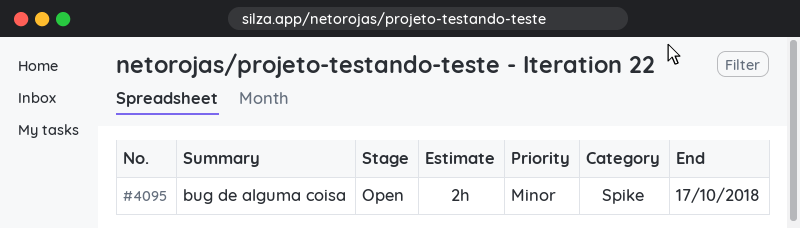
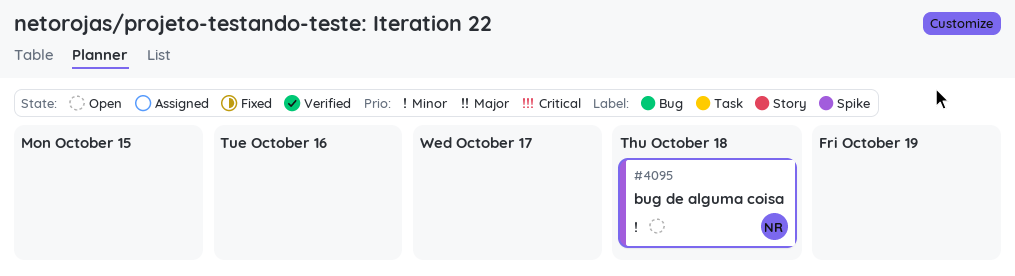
#4095, due: Oct 17 -> Oct 18

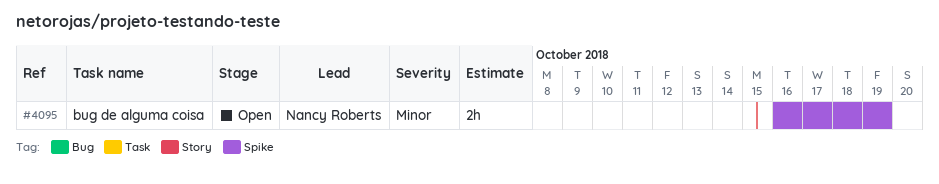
#4095, due: Oct 18 -> Oct 19

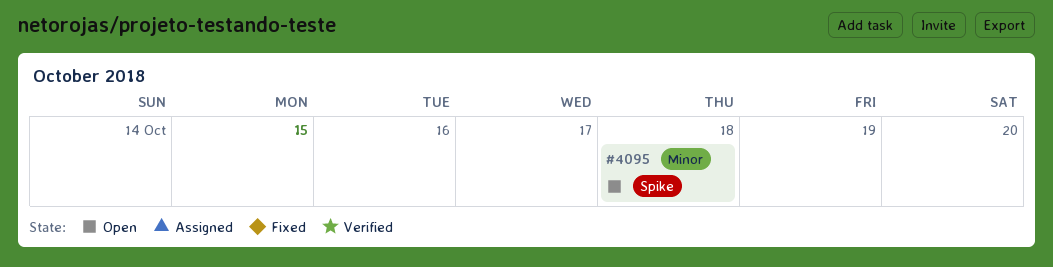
#4095, due: Oct 19 -> Oct 18

